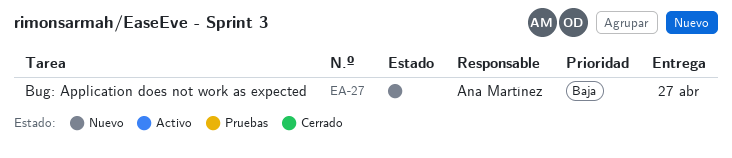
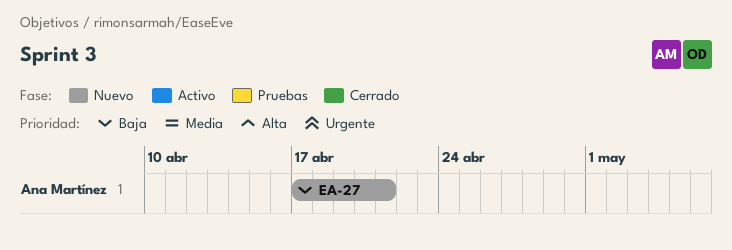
EA-27, due: Apr 27 -> Apr 21

